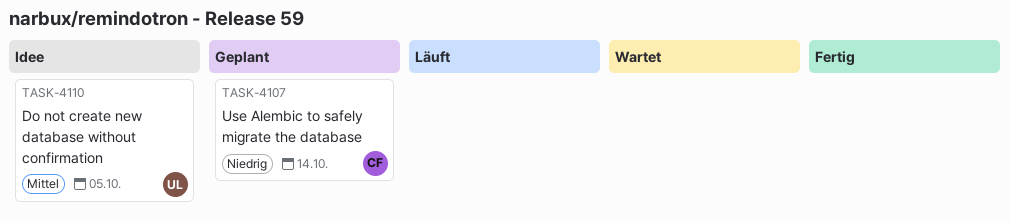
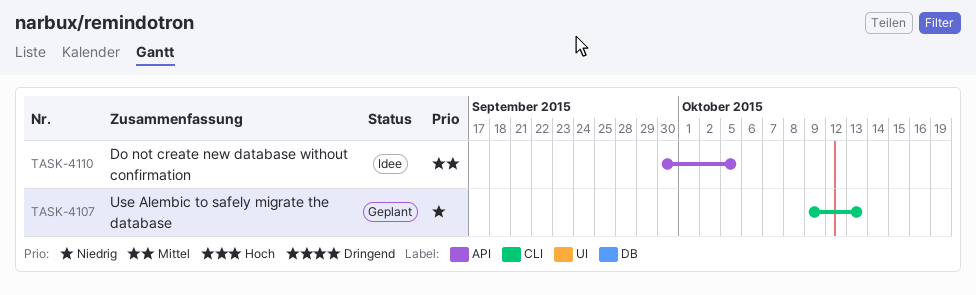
TASK-4107, due: Oct 14 -> Oct 13

